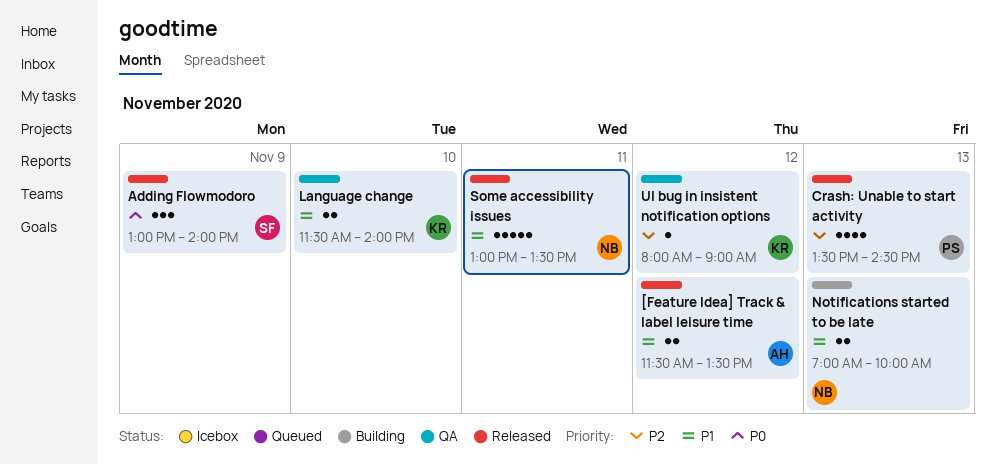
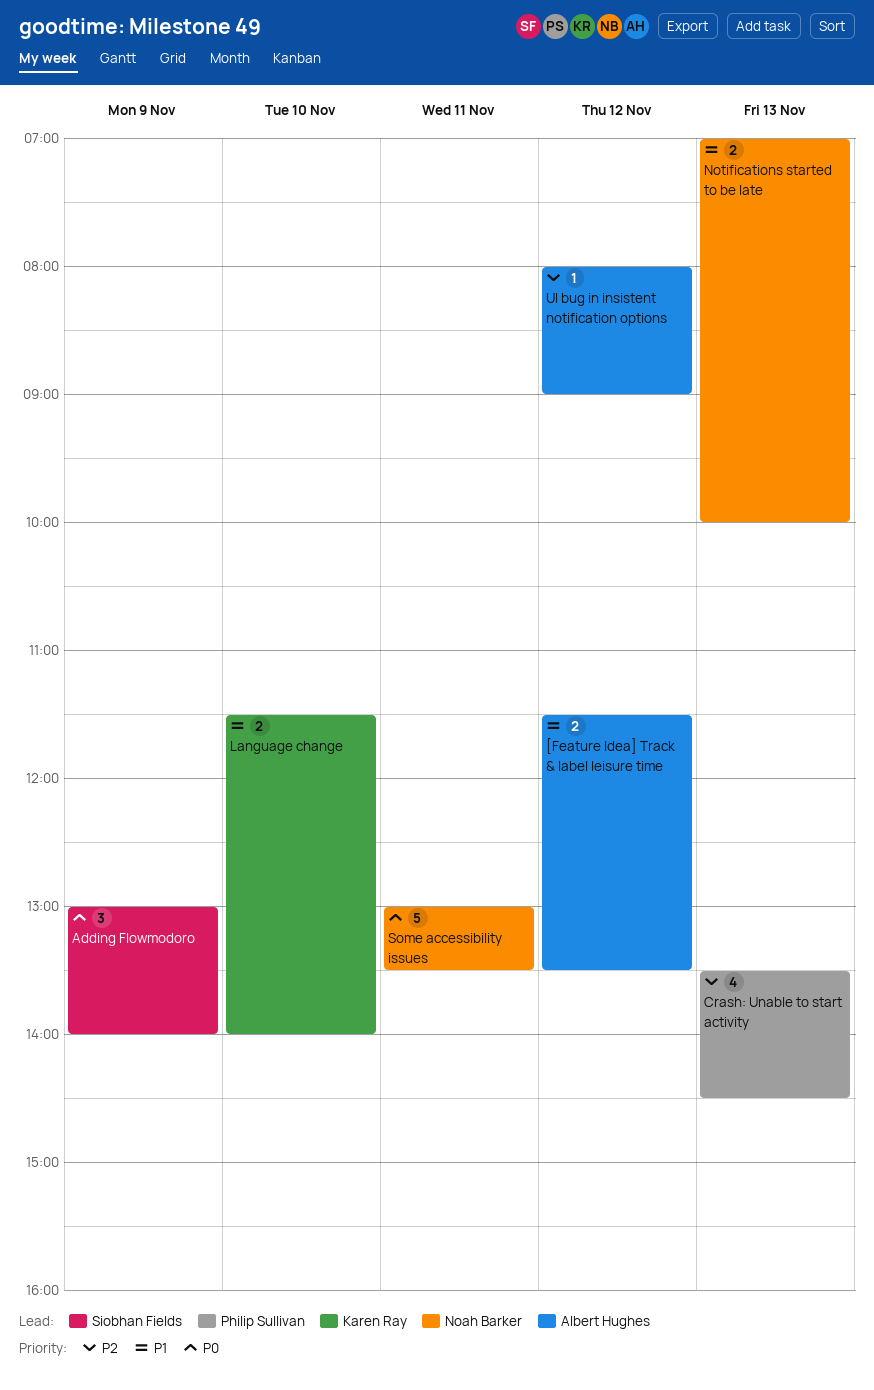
Some accessibility issues, priority: P1 -> P0
UI bug in insistent notification options, owner: Karen Ray -> Albert Hughes

